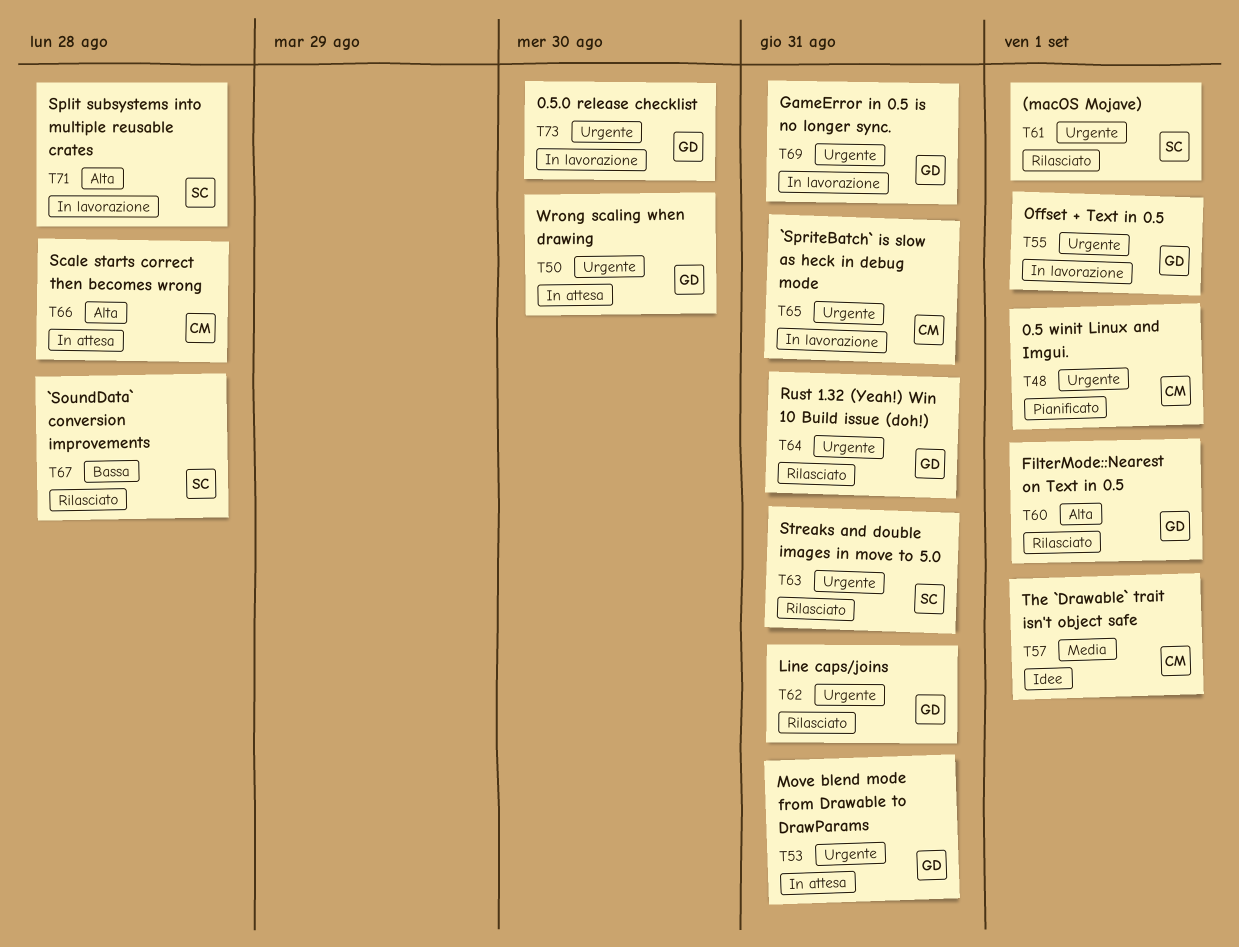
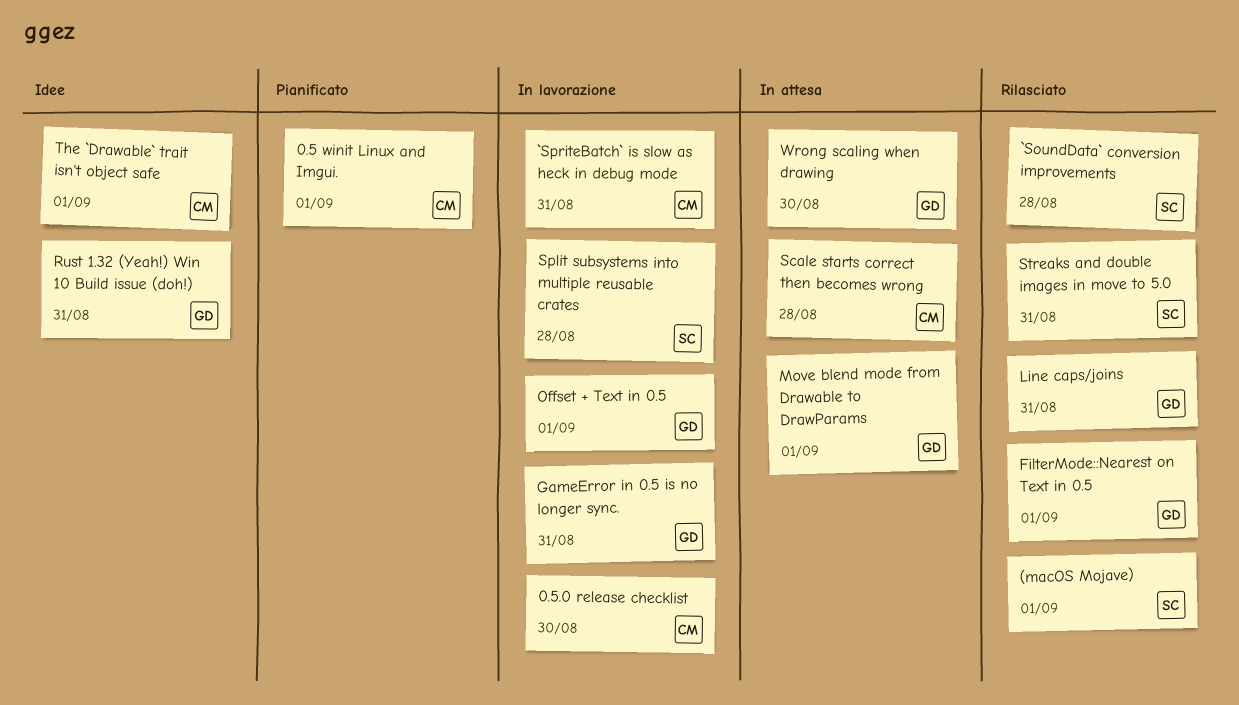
0.5.0 release checklist, owner: GD -> CM
Move blend mode from Drawable to DrawParams, due: Aug 31 -> Sep 1
Rust 1.32 (Yeah!) Win 10 Build issue (doh!), status: Rilasciato -> Idee

